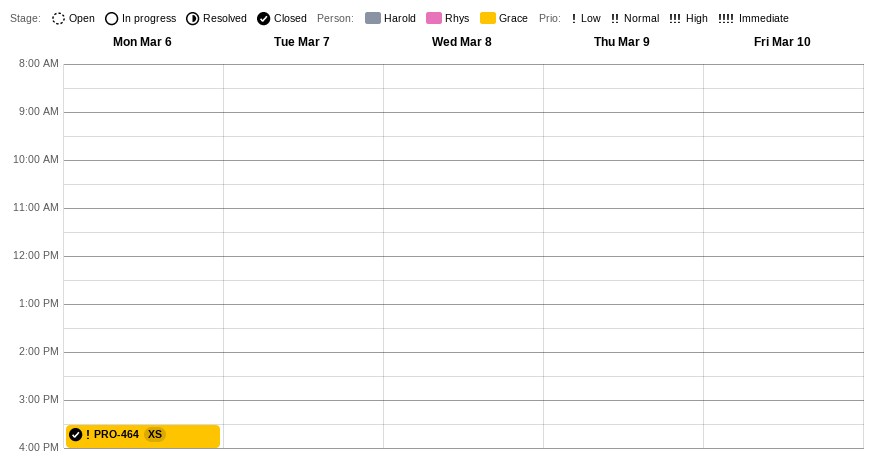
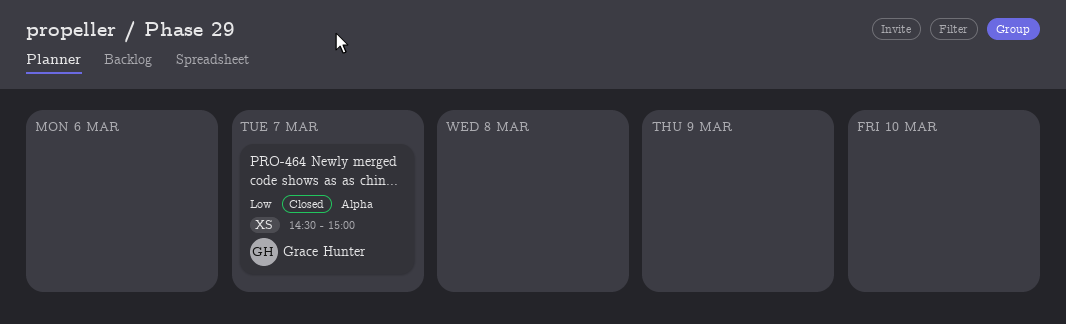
PRO-464, day: Mar 6 -> Mar 7
PRO-464, begins: 15:30 -> 14:30
PRO-464, ends: 16:00 -> 15:00

